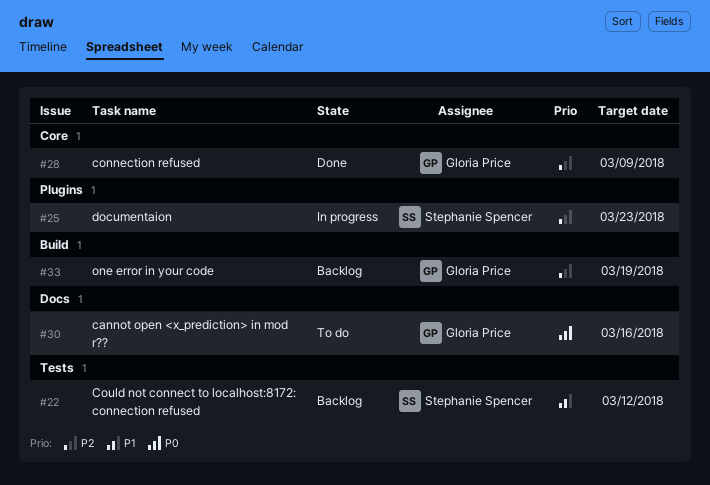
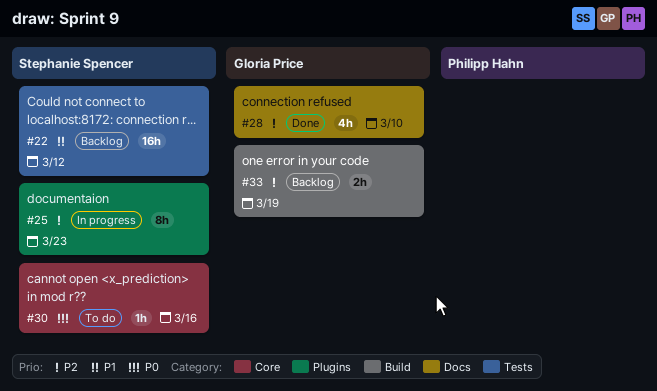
#28, label: Core -> Docs
#28, due: Mar 9 -> Mar 10
#30, owner: Gloria Price -> Stephanie Spencer
#30, label: Docs -> Core

